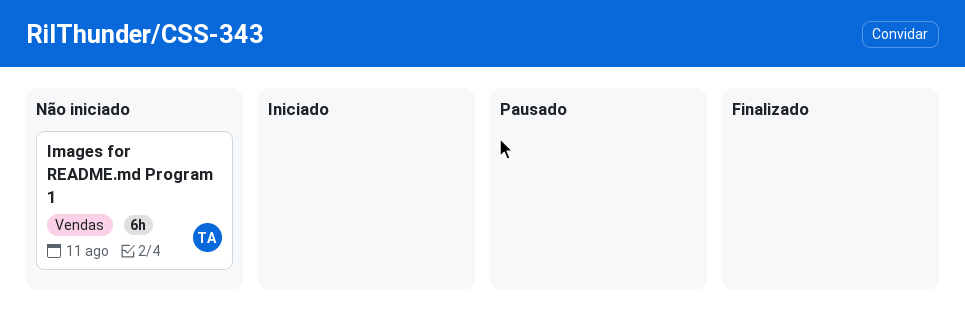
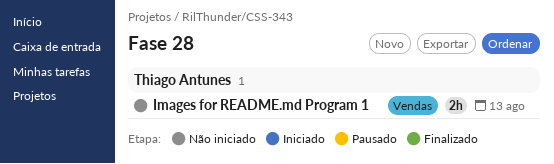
Images for README.md Program 1, estimate: 6h -> 2h
Images for README.md Program 1, due: Aug 11 -> Aug 13

